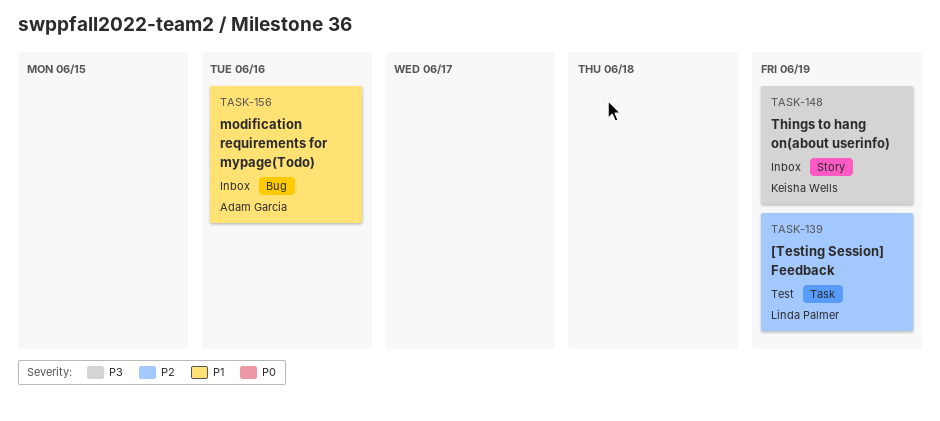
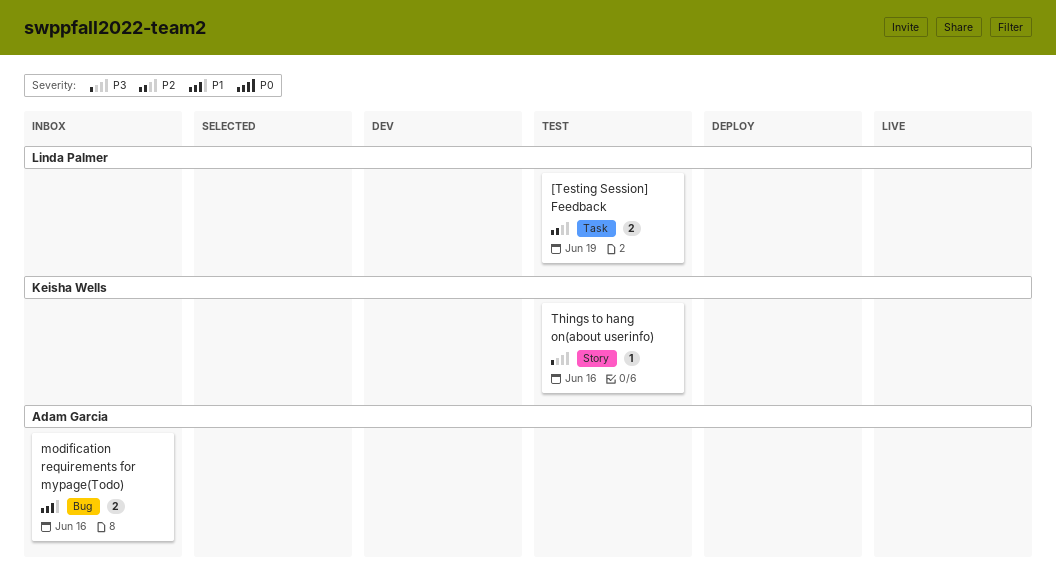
Things to hang on(about userinfo), status: Inbox -> Test
Things to hang on(about userinfo), due: Jun 19 -> Jun 16

